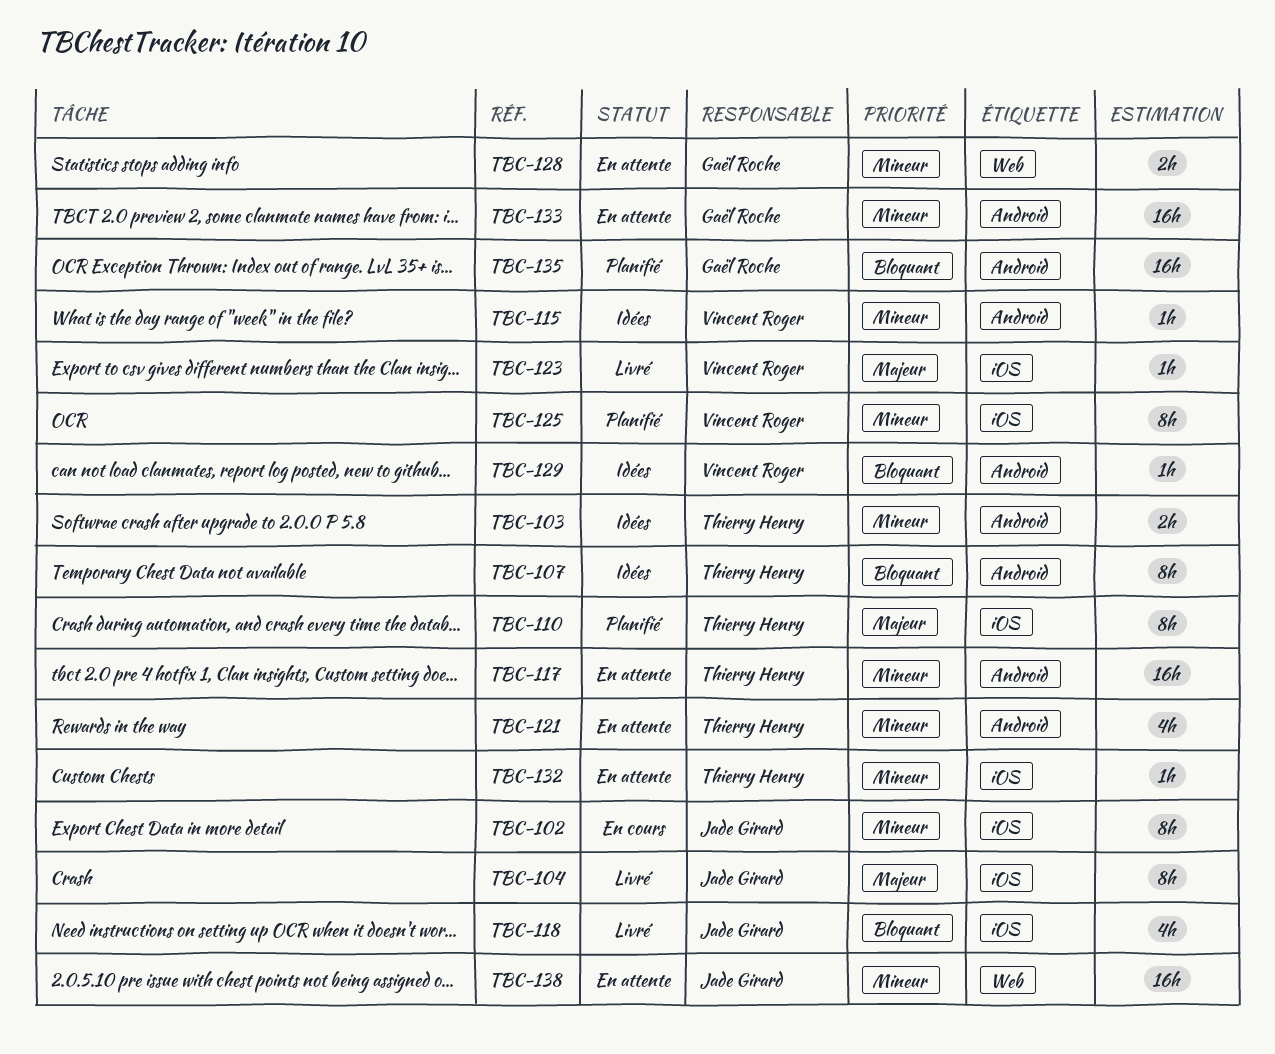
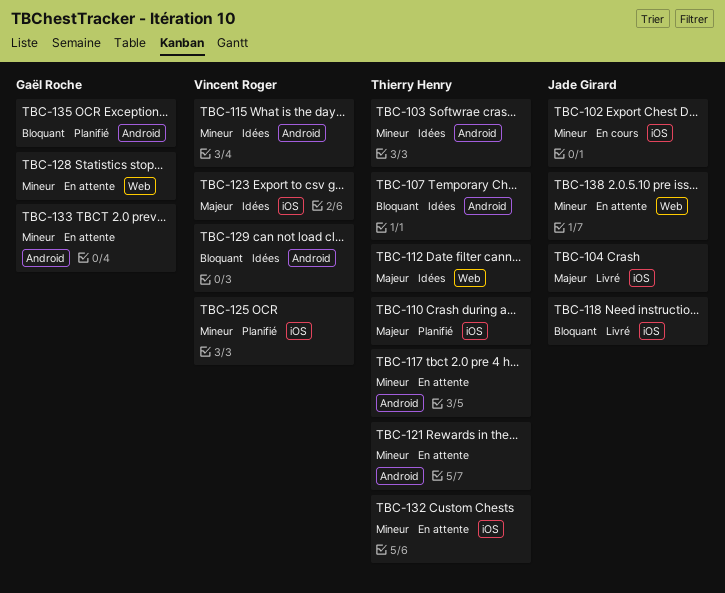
TBC-112: none -> present
TBC-123, status: Livré -> Idées

